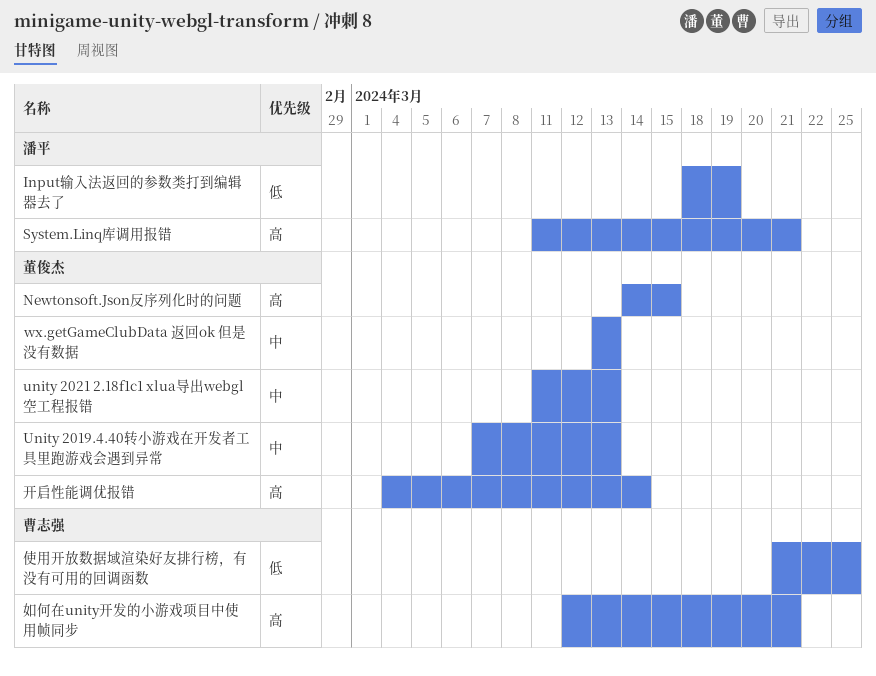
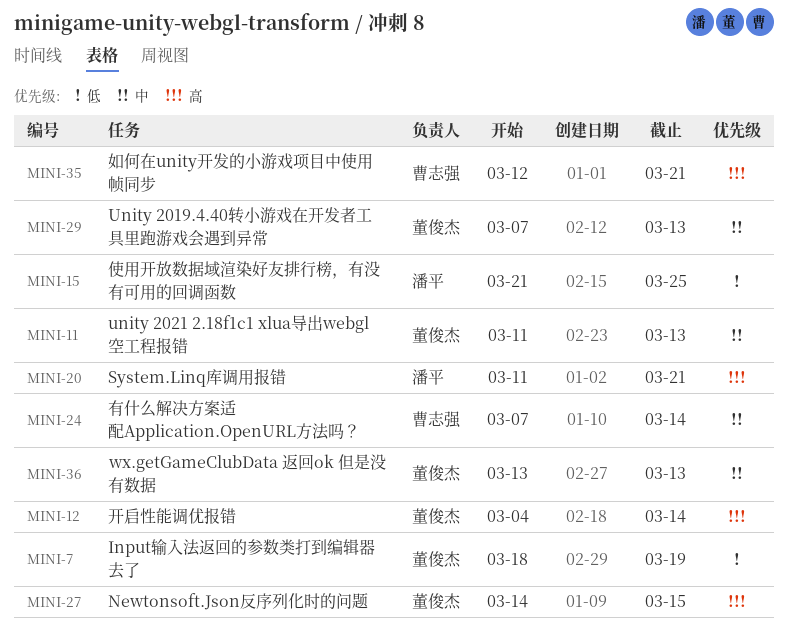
Input输入法返回的参数类打到编辑器去了, owner: 潘平 -> 董俊杰
使用开放数据域渲染好友排行榜，有没有可用的回调函数, owner: 曹志强 -> 潘平
有什么解决方案适配Application.OpenURL方法吗？: none -> present

